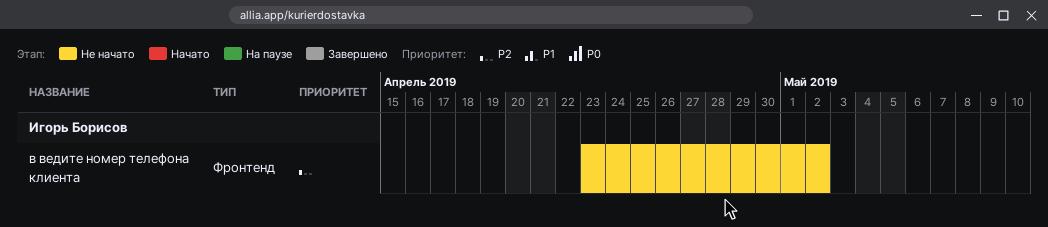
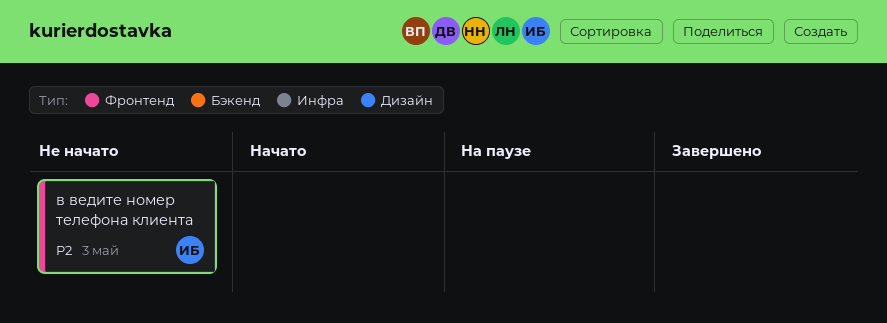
в ведите номер телефона клиента, due: May 2 -> May 3

